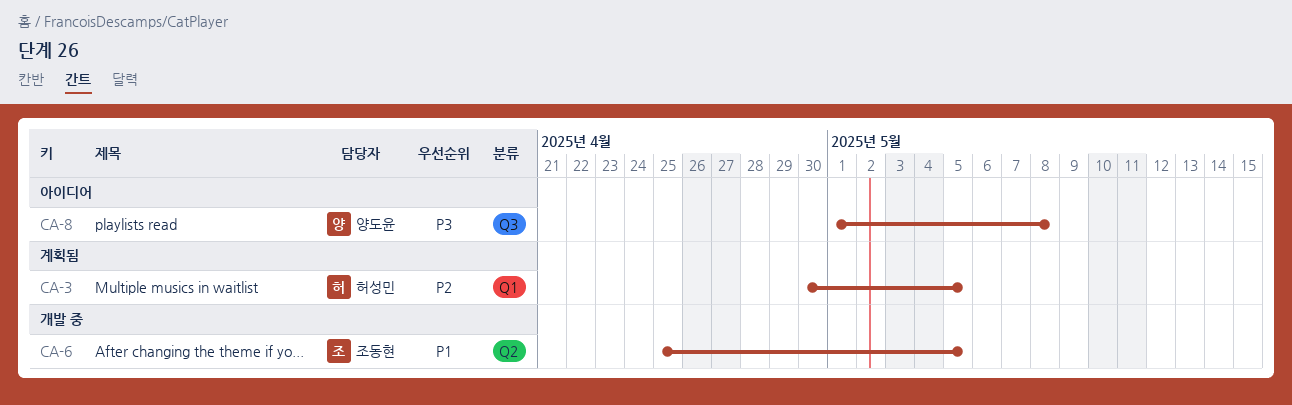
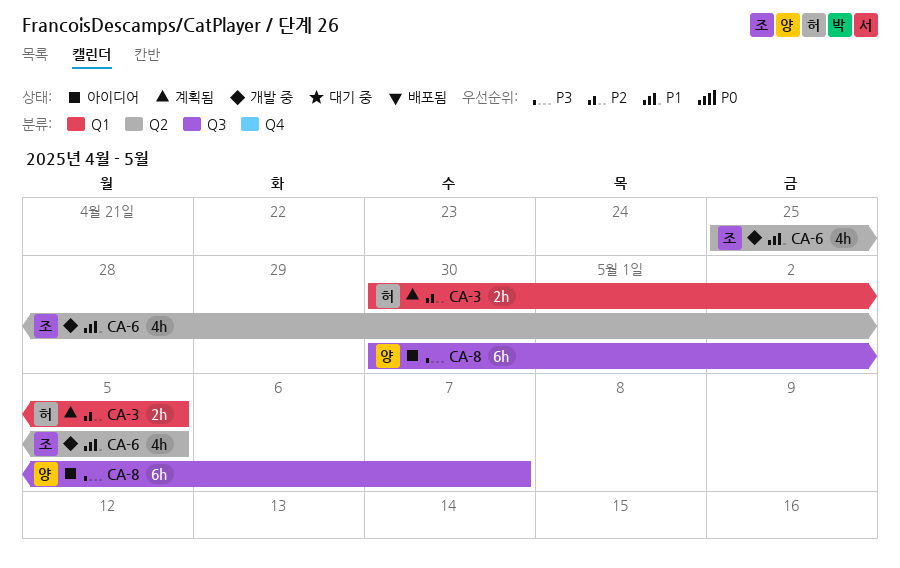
CA-8, start: May 1 -> Apr 30
CA-8, due: May 8 -> May 7

